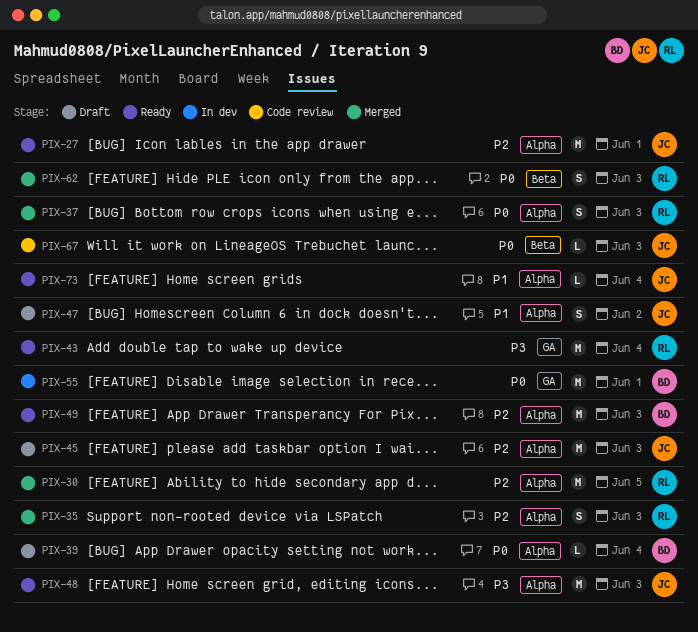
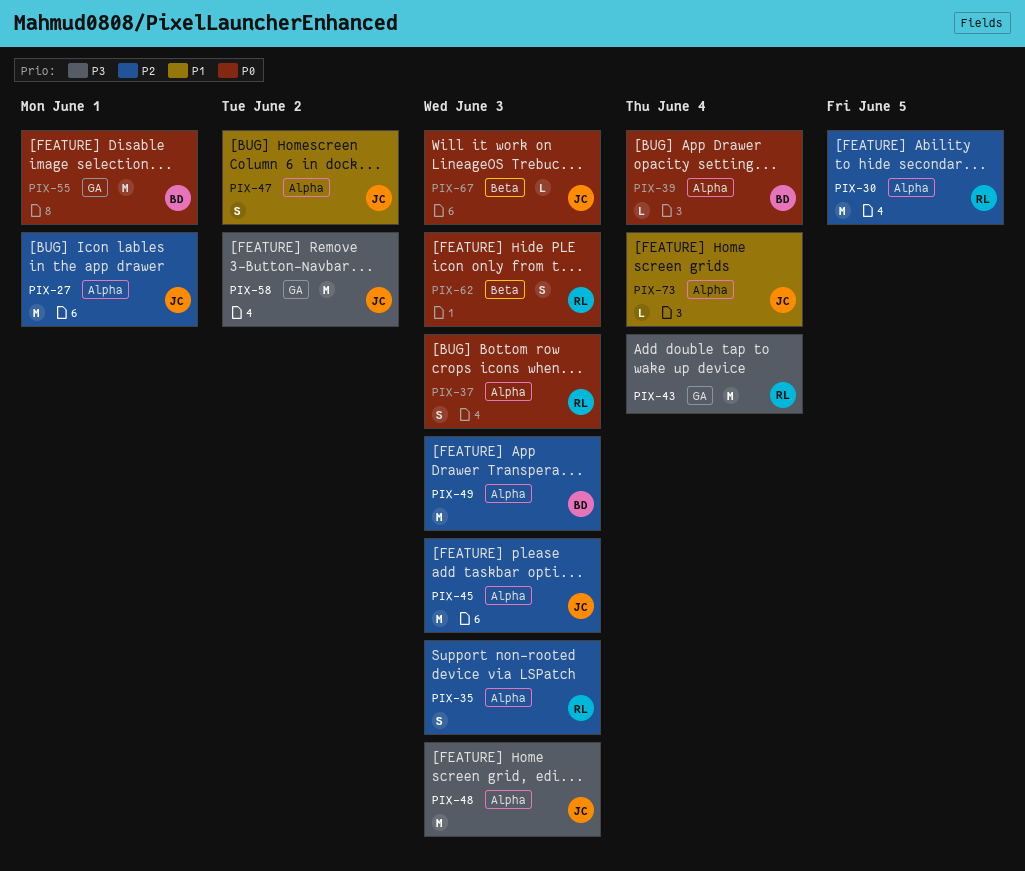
PIX-58: none -> present

